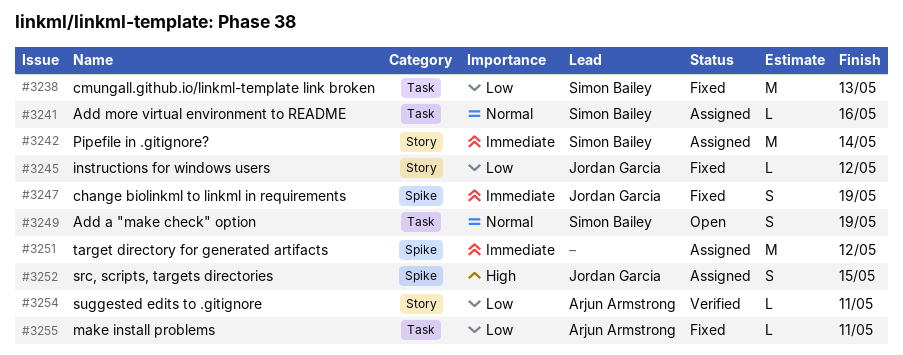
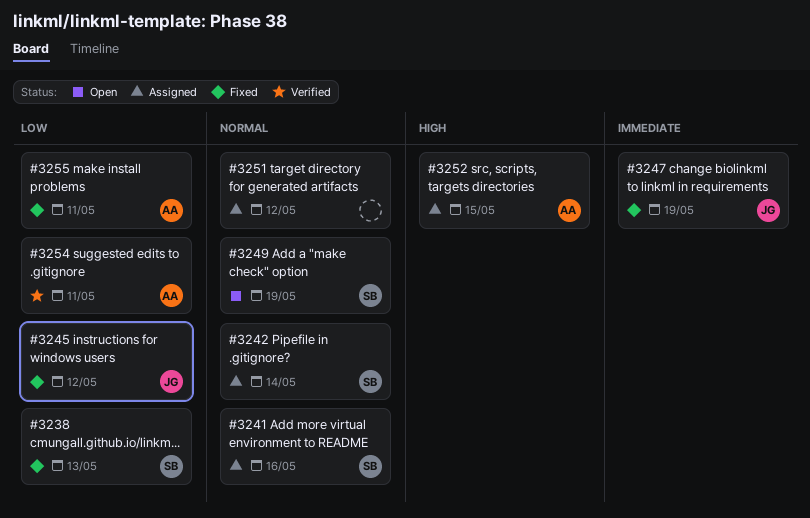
#3242, priority: Immediate -> Normal
#3251, priority: Immediate -> Normal
#3252, owner: Jordan Garcia -> Arjun Armstrong

